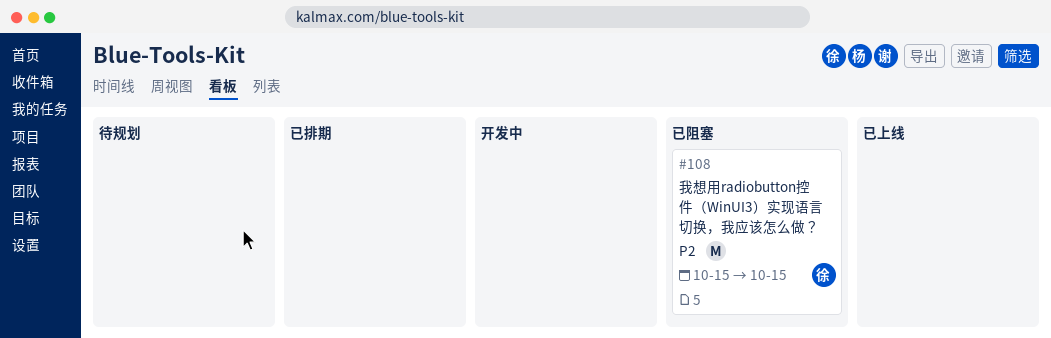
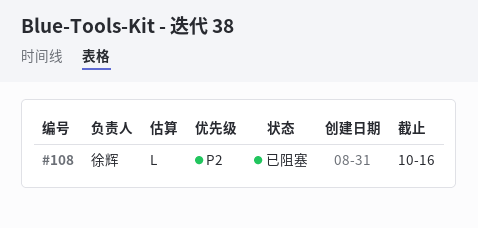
#108, estimate: M -> L
#108, due: Oct 15 -> Oct 16

